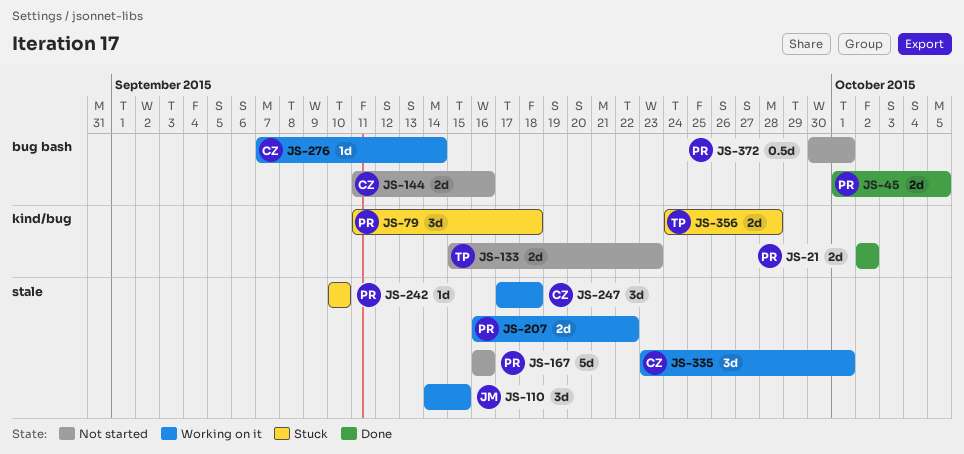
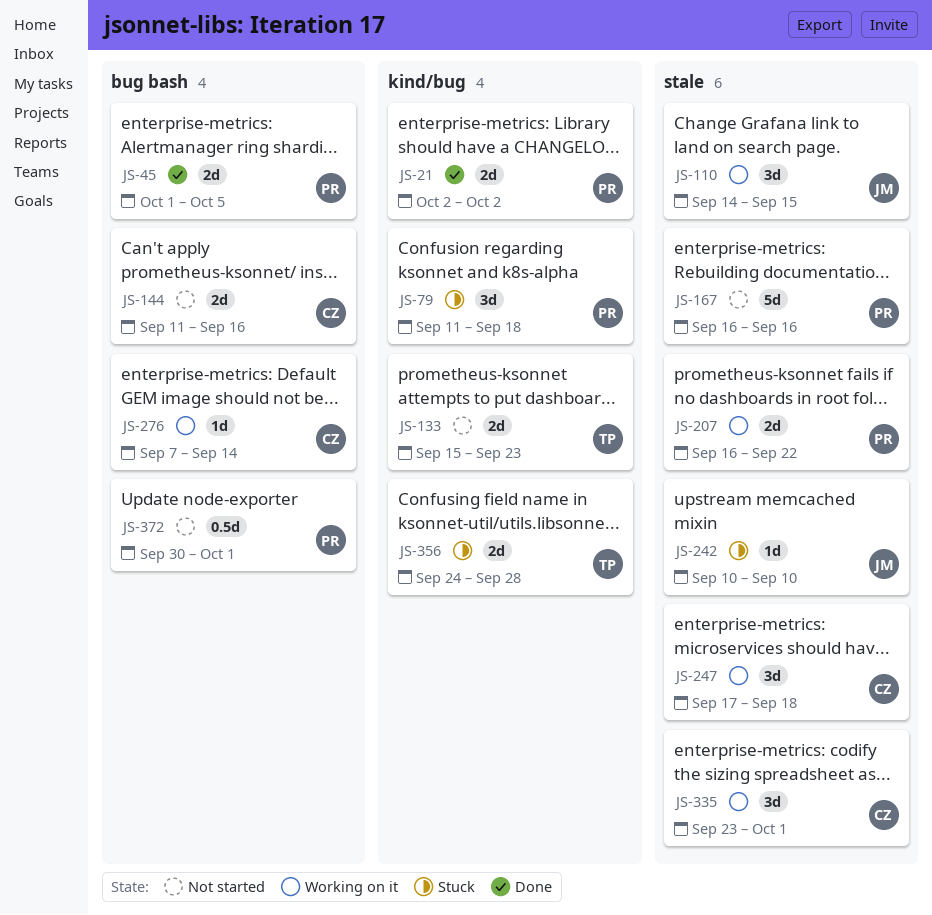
JS-242, owner: PR -> JM

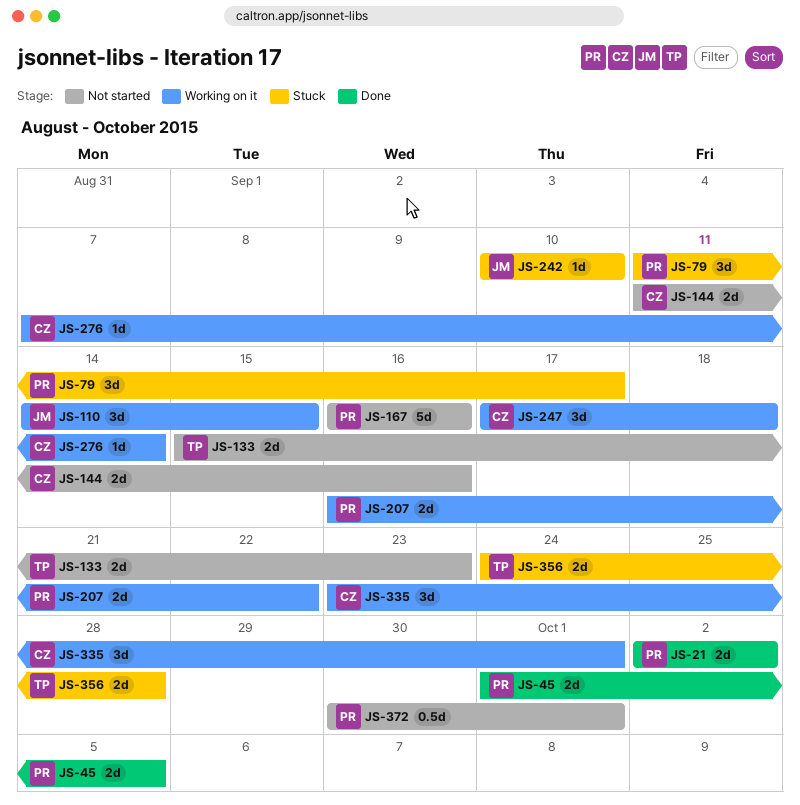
JS-79, due: Sep 18 -> Sep 17

